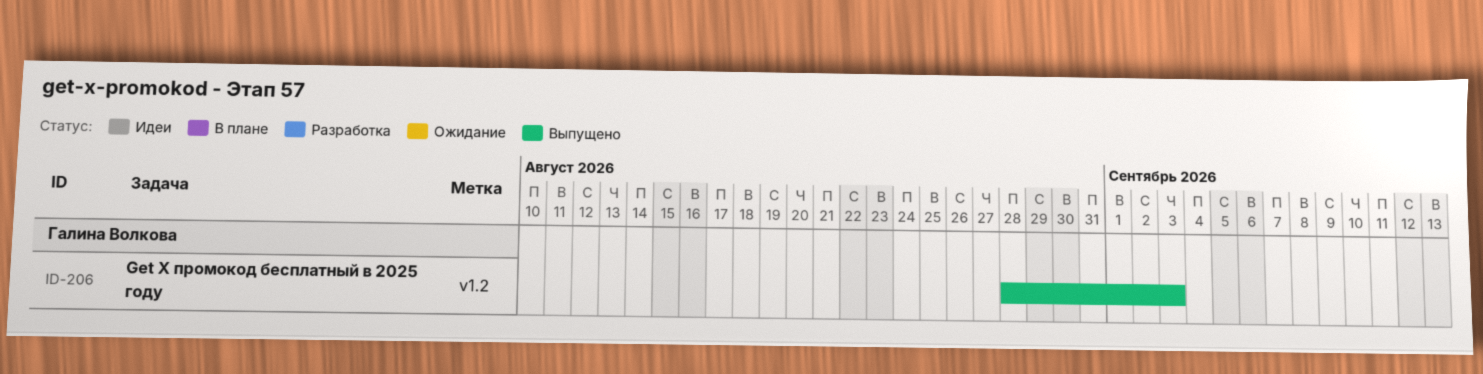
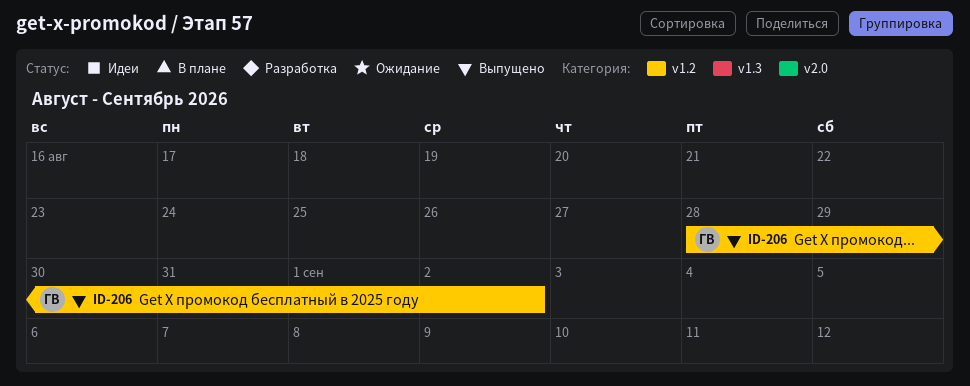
ID-206, due: Sep 3 -> Sep 2

